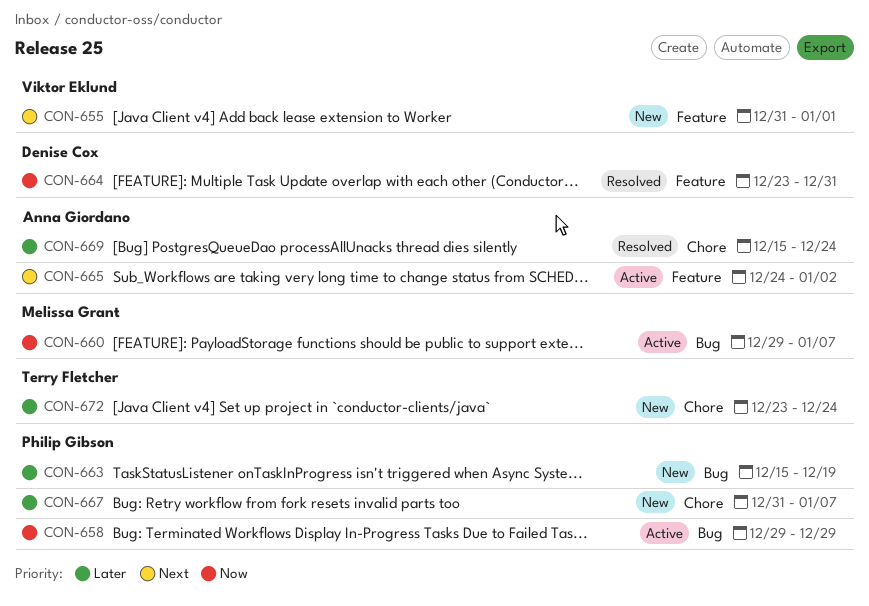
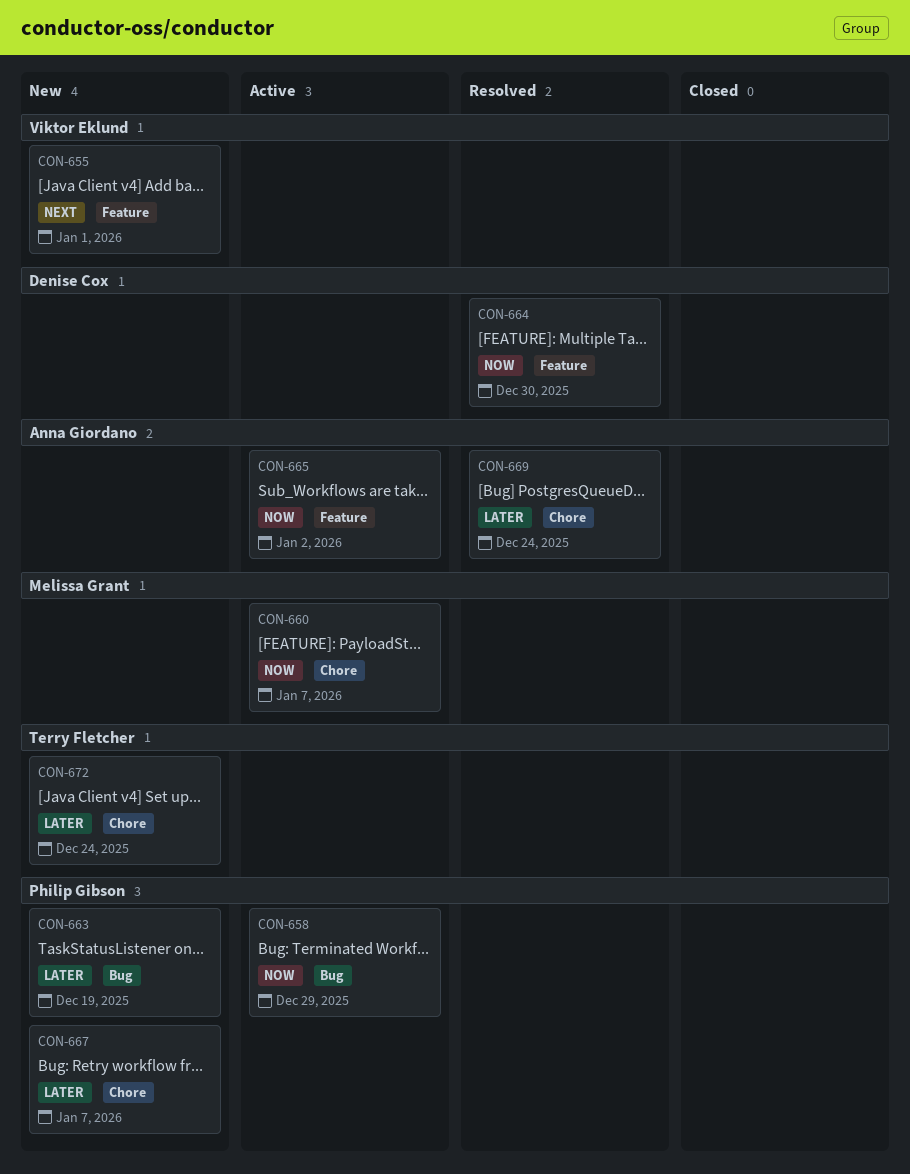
CON-660, label: Bug -> Chore
CON-664, due: Dec 31 -> Dec 30
CON-665, priority: Next -> Now

